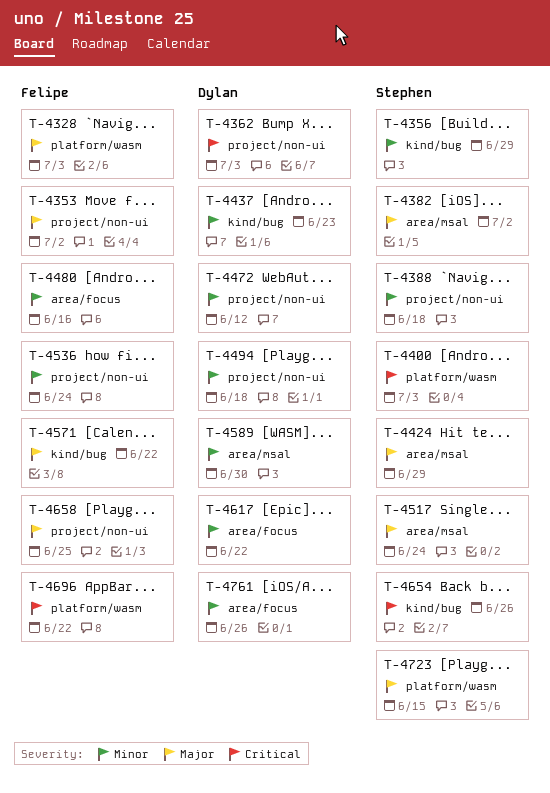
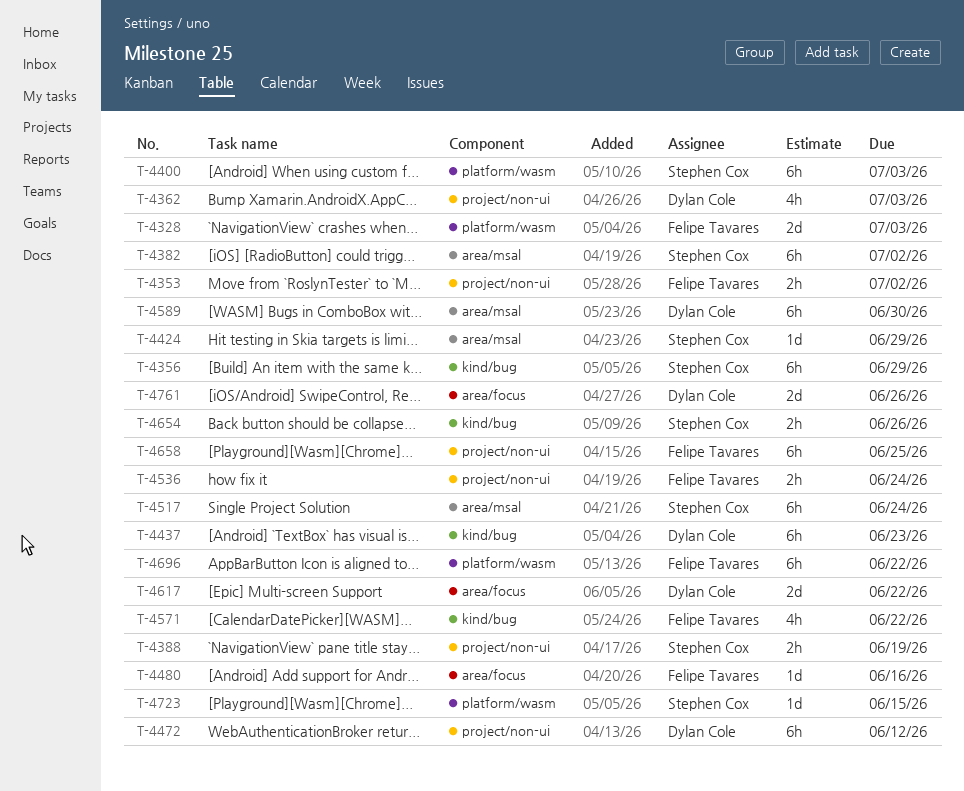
T-4388, due: Jun 18 -> Jun 19
T-4494: present -> none

